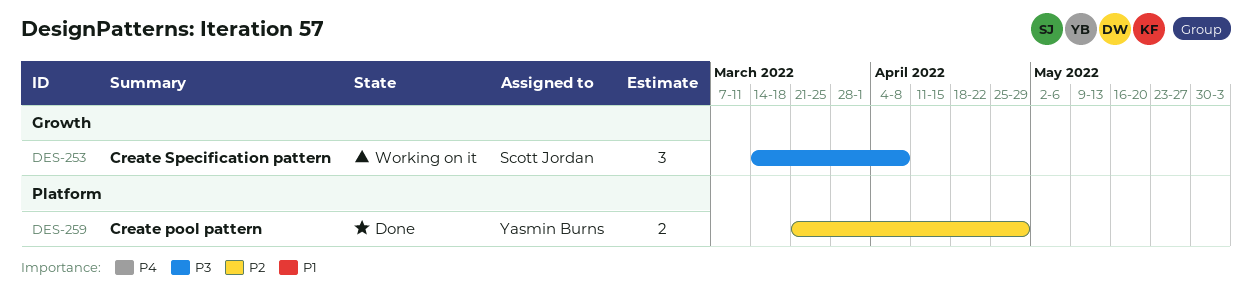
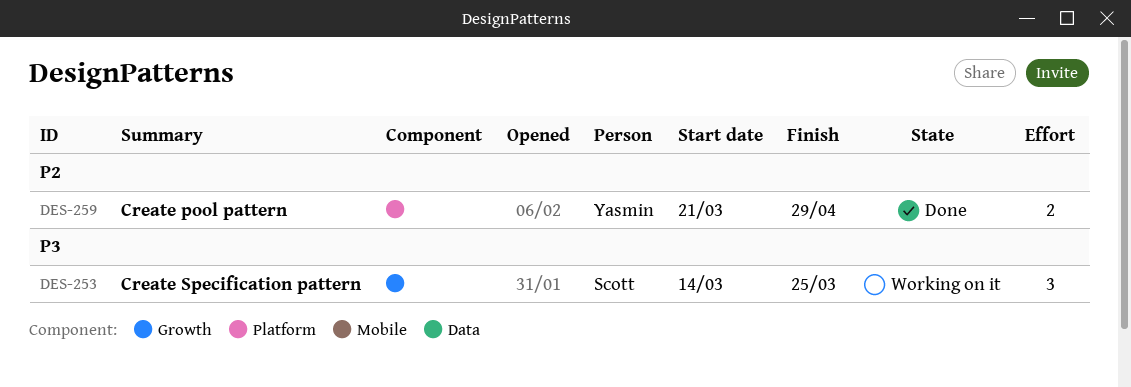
DES-253, due: Apr 8 -> Mar 25

